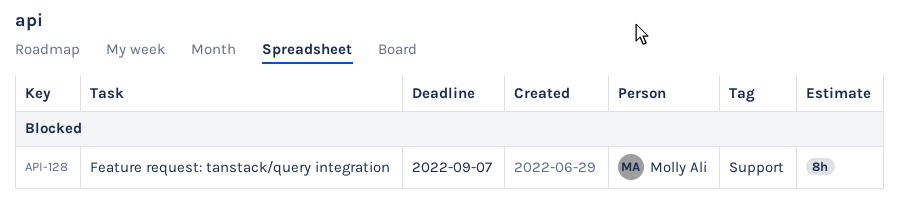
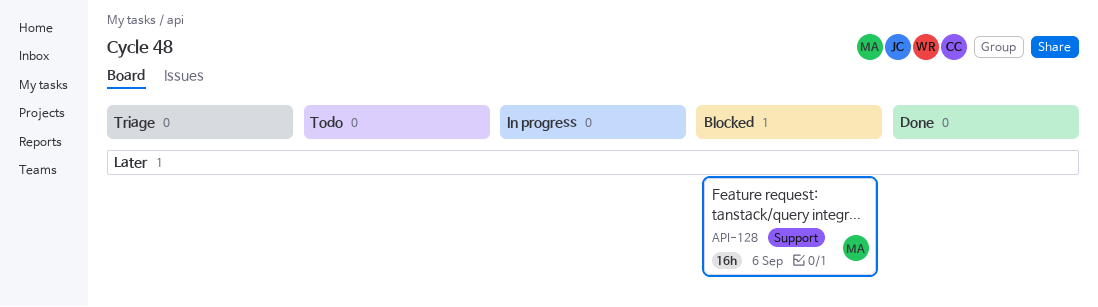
API-128, estimate: 8h -> 16h
API-128, due: Sep 7 -> Sep 6

